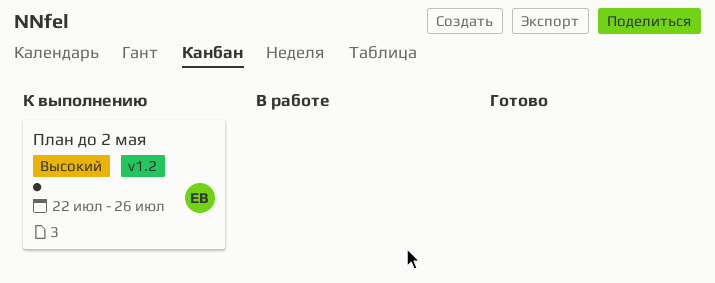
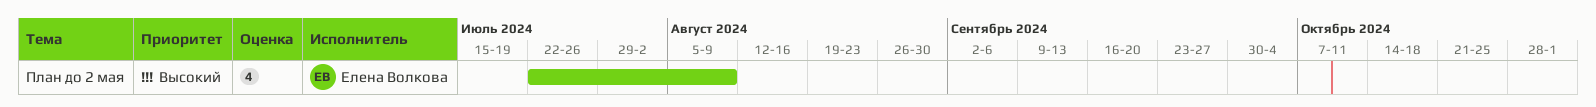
План до 2 мая, estimate: 1 -> 4
План до 2 мая, due: Jul 26 -> Aug 9

